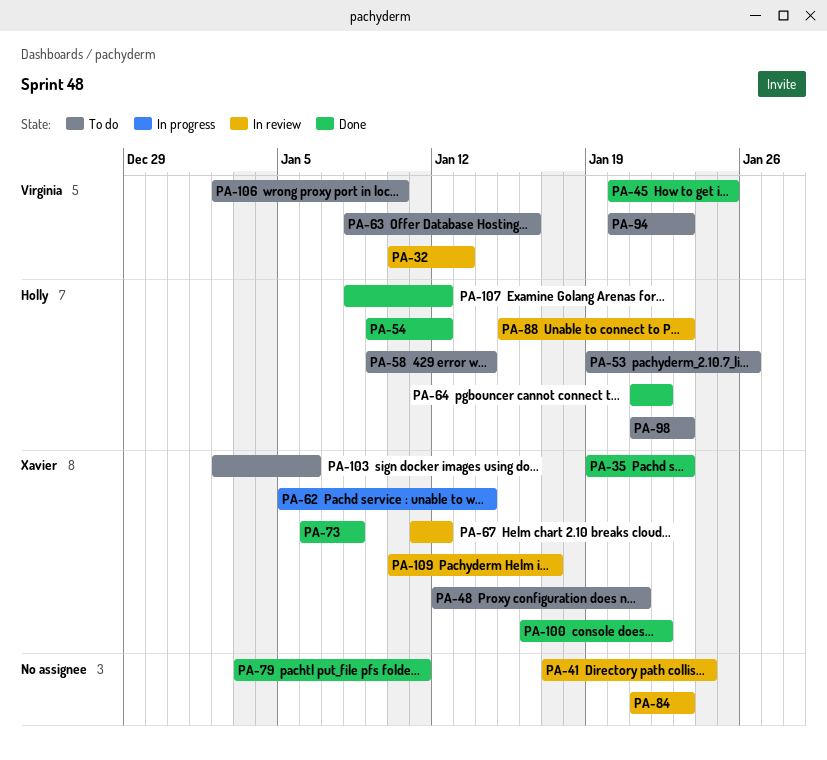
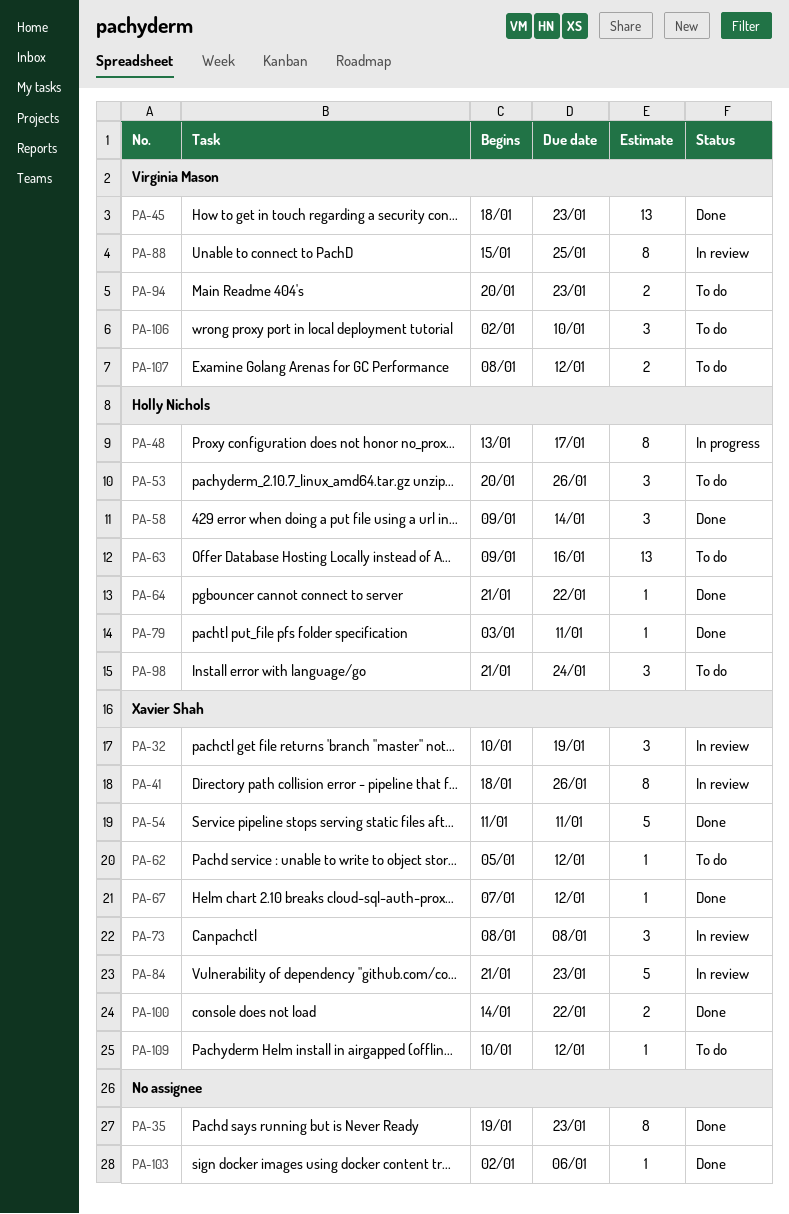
PA-32, owner: Virginia Mason -> Xavier Shah
PA-32, due: Jan 13 -> Jan 19
PA-35, owner: Xavier Shah -> none
PA-41, owner: none -> Xavier Shah
PA-41, start: Jan 17 -> Jan 18
PA-41, due: Jan 24 -> Jan 26
PA-45, start: Jan 20 -> Jan 18
PA-45, due: Jan 25 -> Jan 23
PA-48, status: To do -> In progress
PA-48, owner: Xavier Shah -> Holly Nichols
PA-48, start: Jan 12 -> Jan 13
PA-48, due: Jan 21 -> Jan 17
PA-53, start: Jan 19 -> Jan 20
PA-54, owner: Holly Nichols -> Xavier Shah
PA-54, start: Jan 9 -> Jan 11
PA-54, due: Jan 12 -> Jan 11
PA-58, status: To do -> Done
PA-62, status: In progress -> To do
PA-62, due: Jan 14 -> Jan 12
PA-63, owner: Virginia Mason -> Holly Nichols
PA-63, start: Jan 8 -> Jan 9
PA-67, status: In review -> Done
PA-67, start: Jan 11 -> Jan 7
PA-73, status: Done -> In review
PA-73, start: Jan 6 -> Jan 8
PA-79, owner: none -> Holly Nichols
PA-84, owner: none -> Xavier Shah
PA-88, owner: Holly Nichols -> Virginia Mason
PA-88, due: Jan 23 -> Jan 25
PA-98, due: Jan 23 -> Jan 24
PA-100, start: Jan 16 -> Jan 14
PA-103, status: To do -> Done
PA-103, owner: Xavier Shah -> none
PA-107, status: Done -> To do
PA-107, owner: Holly Nichols -> Virginia Mason
PA-109, status: In review -> To do
PA-109, due: Jan 17 -> Jan 12

